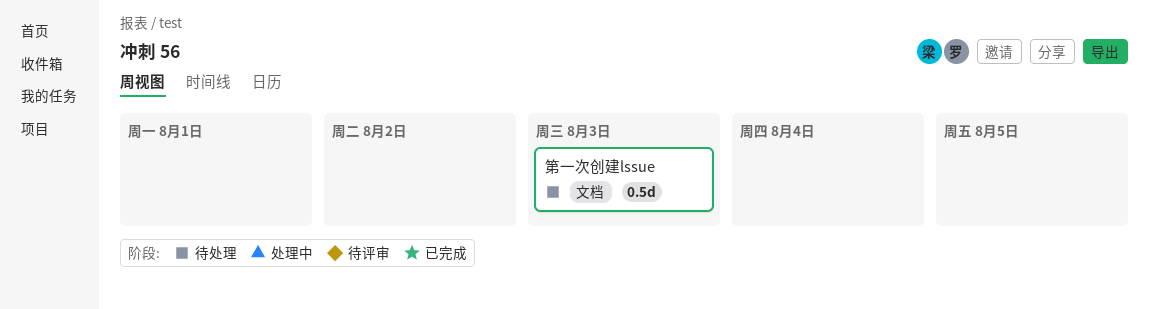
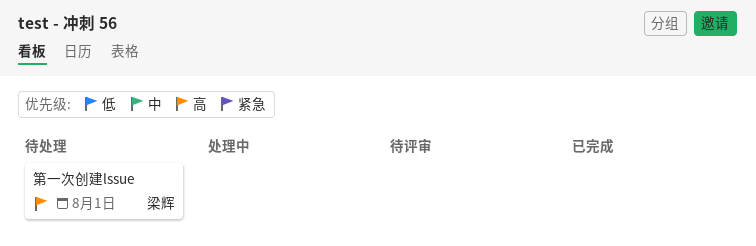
第一次创建lssue, due: Aug 3 -> Aug 1

